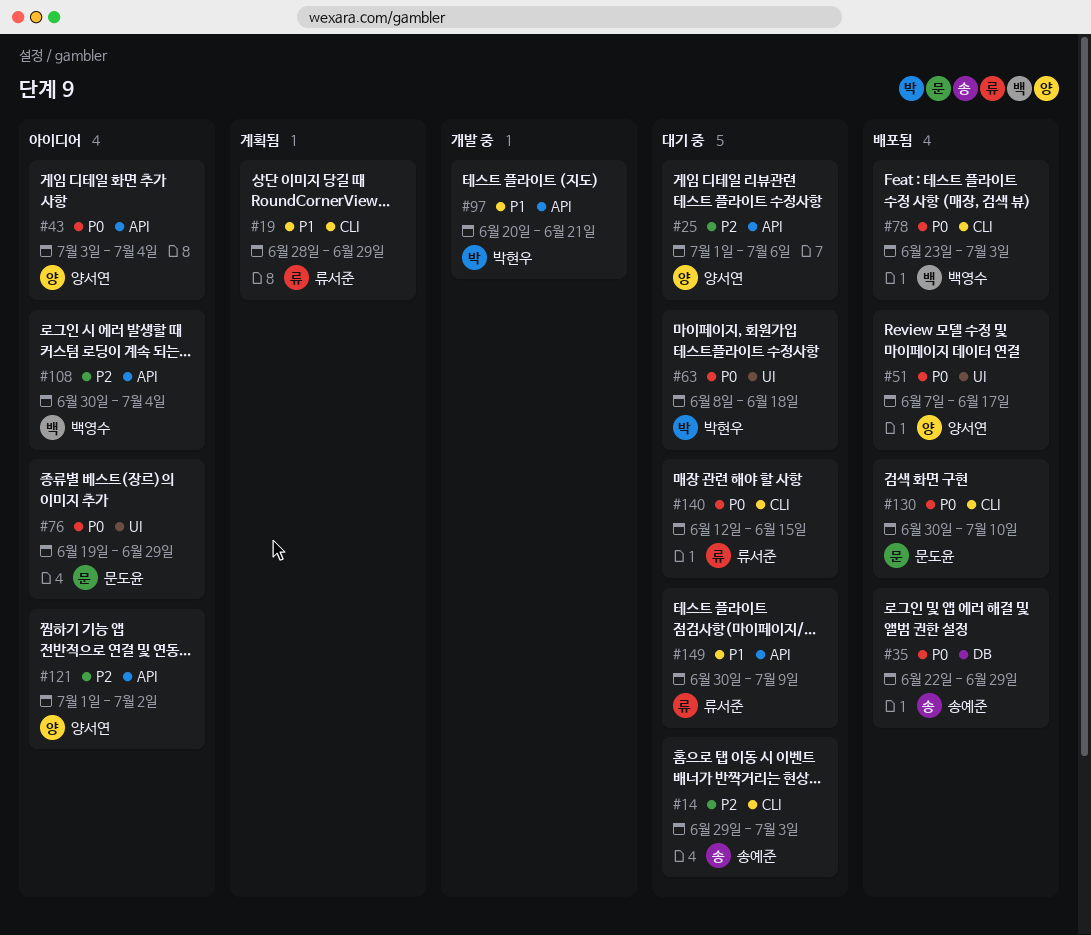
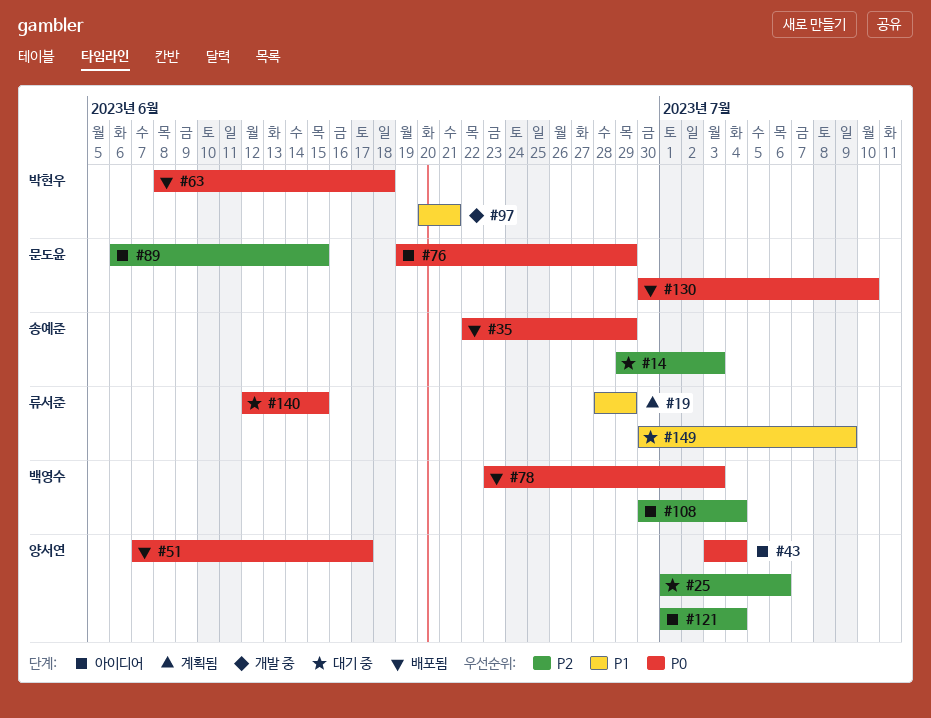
#63, status: 대기 중 -> 배포됨
#89: none -> present
#121, due: Jul 2 -> Jul 4

